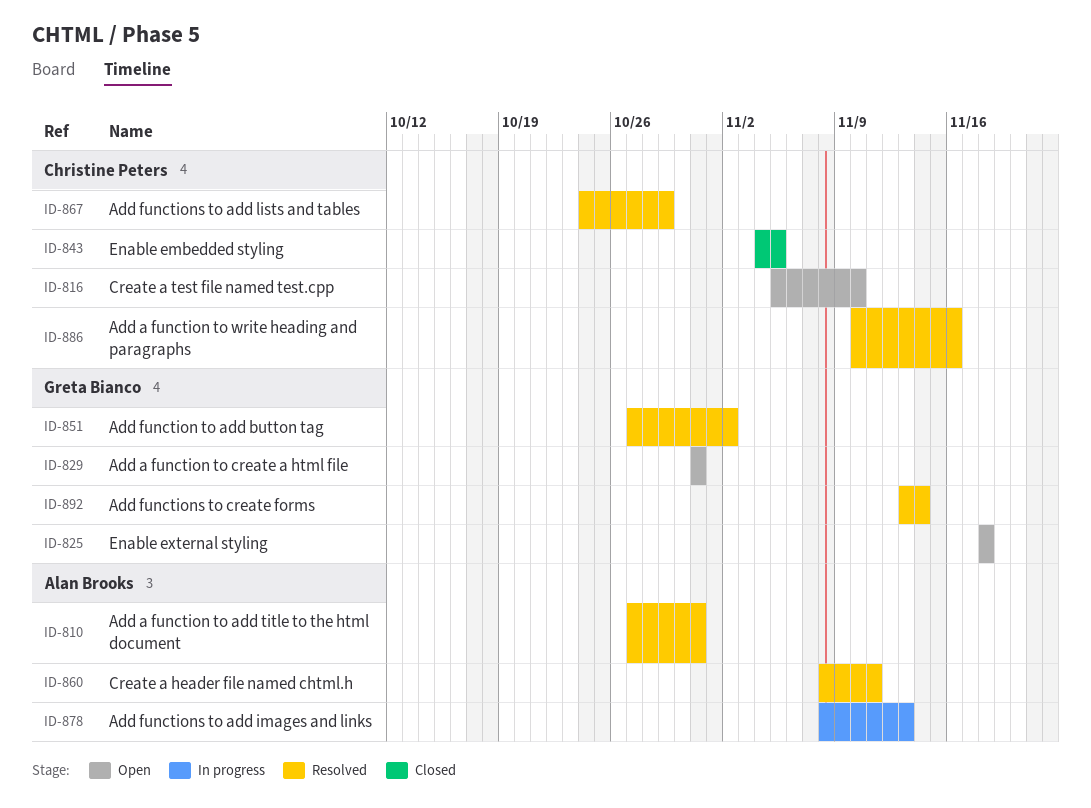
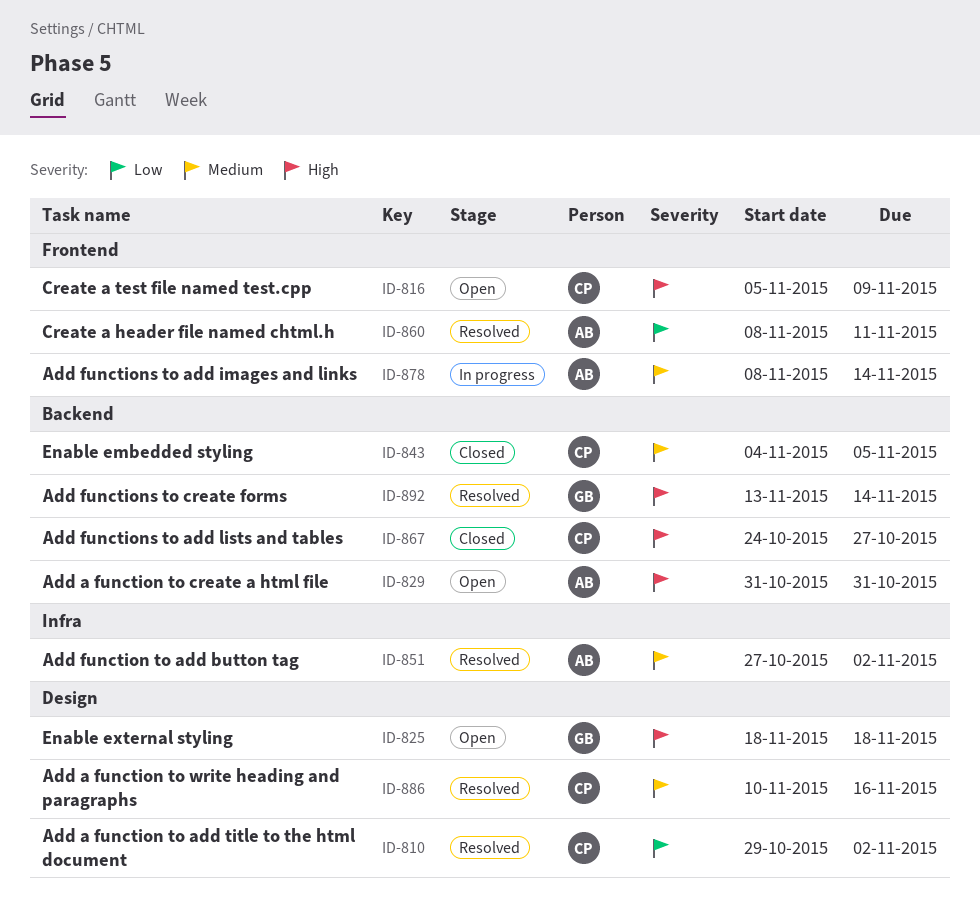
ID-810, owner: Alan Brooks -> Christine Peters
ID-810, start: Oct 27 -> Oct 29
ID-810, due: Oct 31 -> Nov 2
ID-816, due: Nov 10 -> Nov 9
ID-829, owner: Greta Bianco -> Alan Brooks
ID-851, owner: Greta Bianco -> Alan Brooks
ID-867, status: Resolved -> Closed
ID-867, due: Oct 29 -> Oct 27
ID-878, due: Nov 13 -> Nov 14

